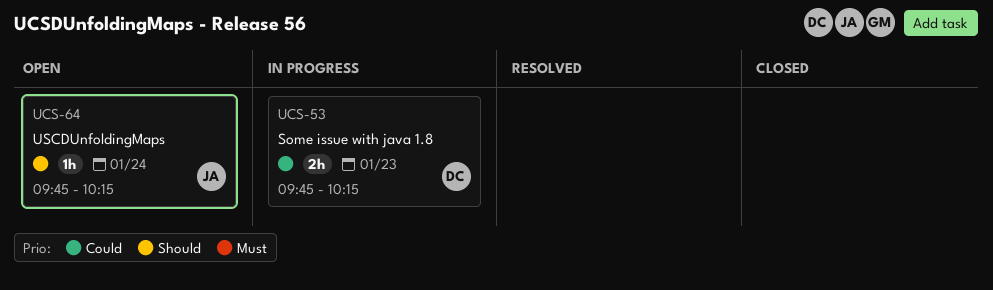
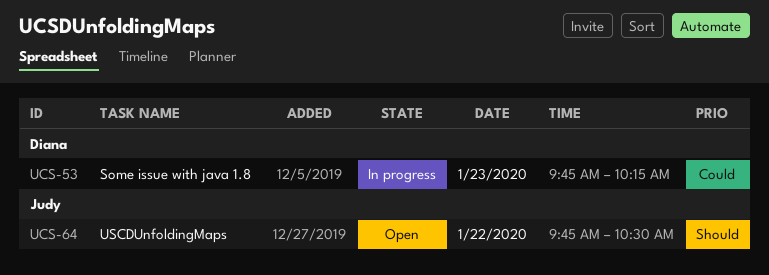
UCS-64, day: Jan 24 -> Jan 22
UCS-64, ends: 10:15 -> 10:30

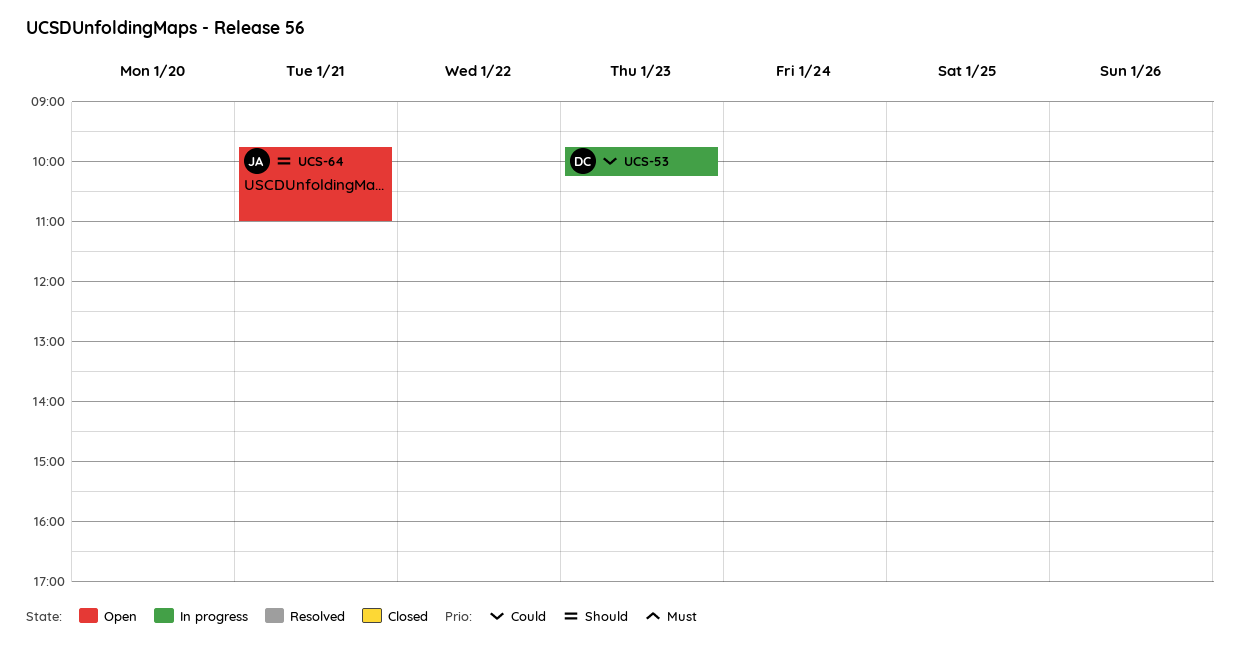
UCS-64, day: Jan 22 -> Jan 21
UCS-64, ends: 10:30 -> 11:00

